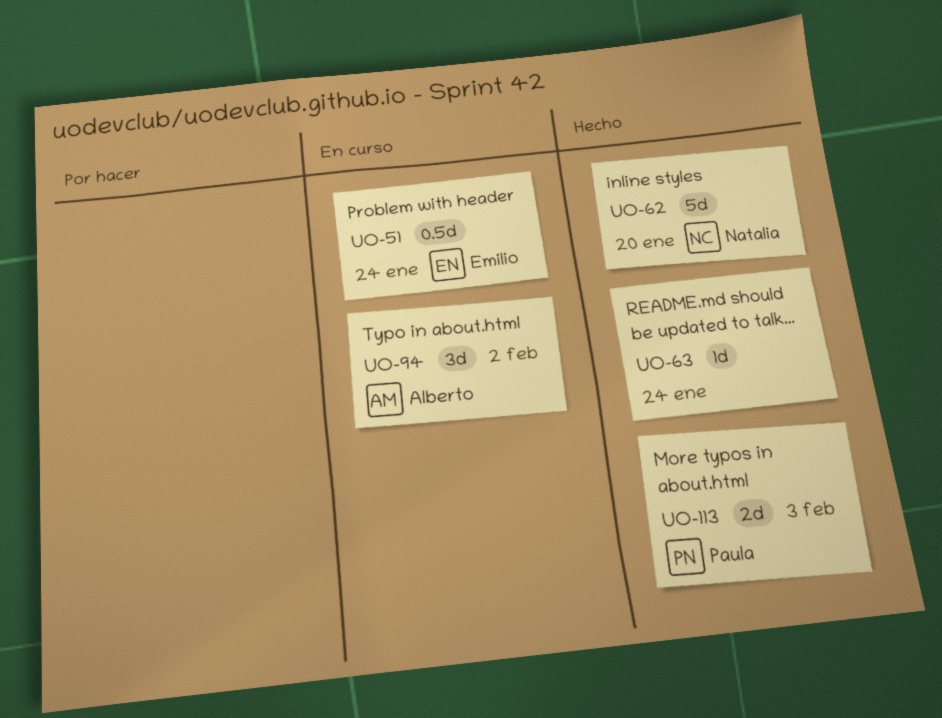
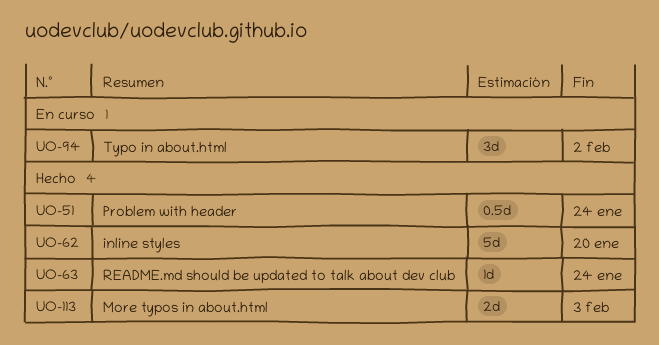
UO-51, status: En curso -> Hecho

